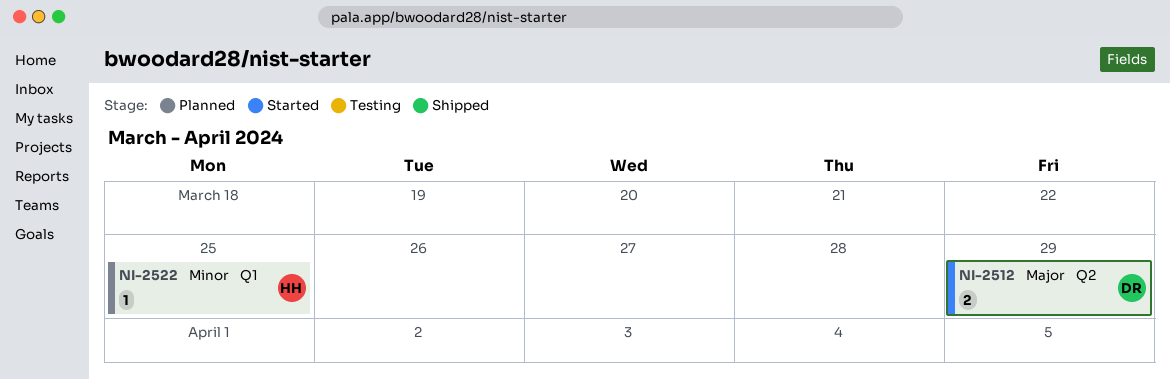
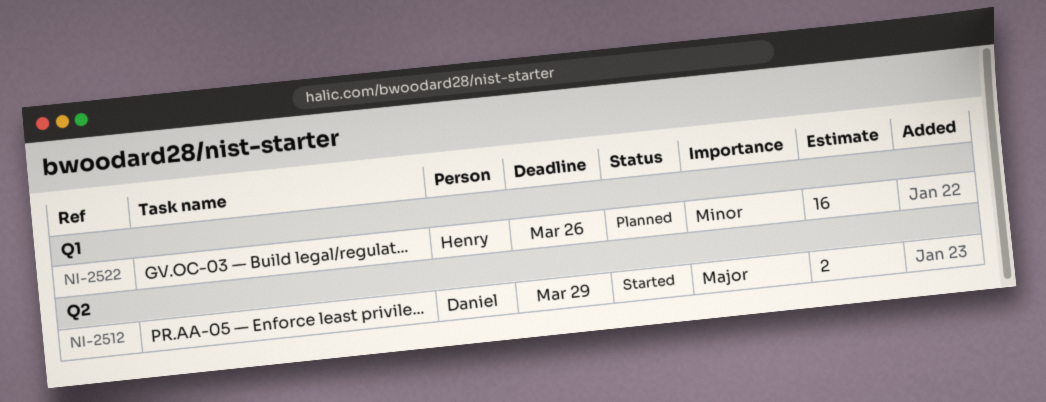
NI-2522, estimate: 1 -> 16
NI-2522, due: Mar 25 -> Mar 26

